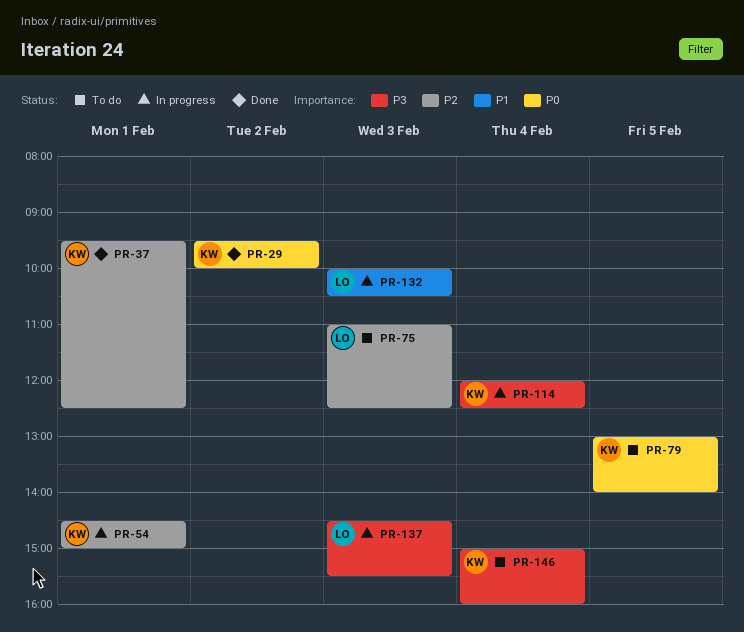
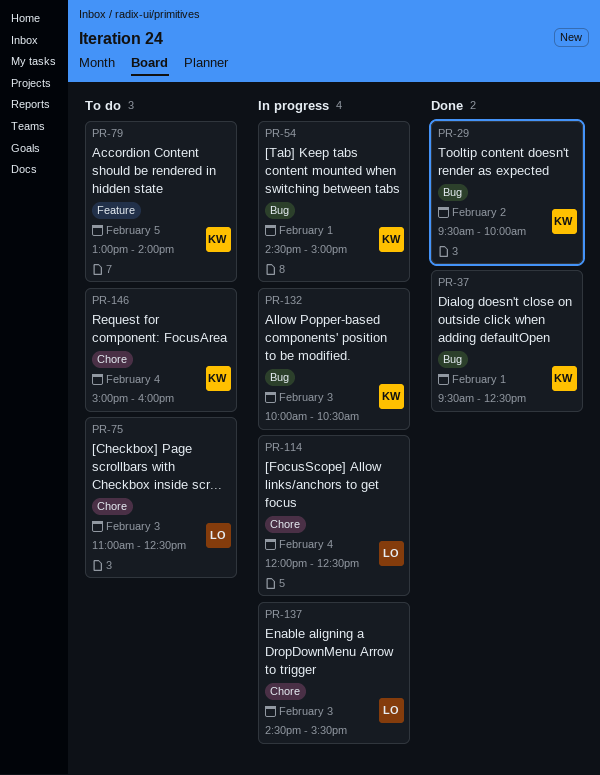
PR-114, owner: KW -> LO
PR-132, owner: LO -> KW

